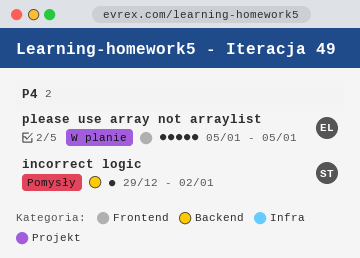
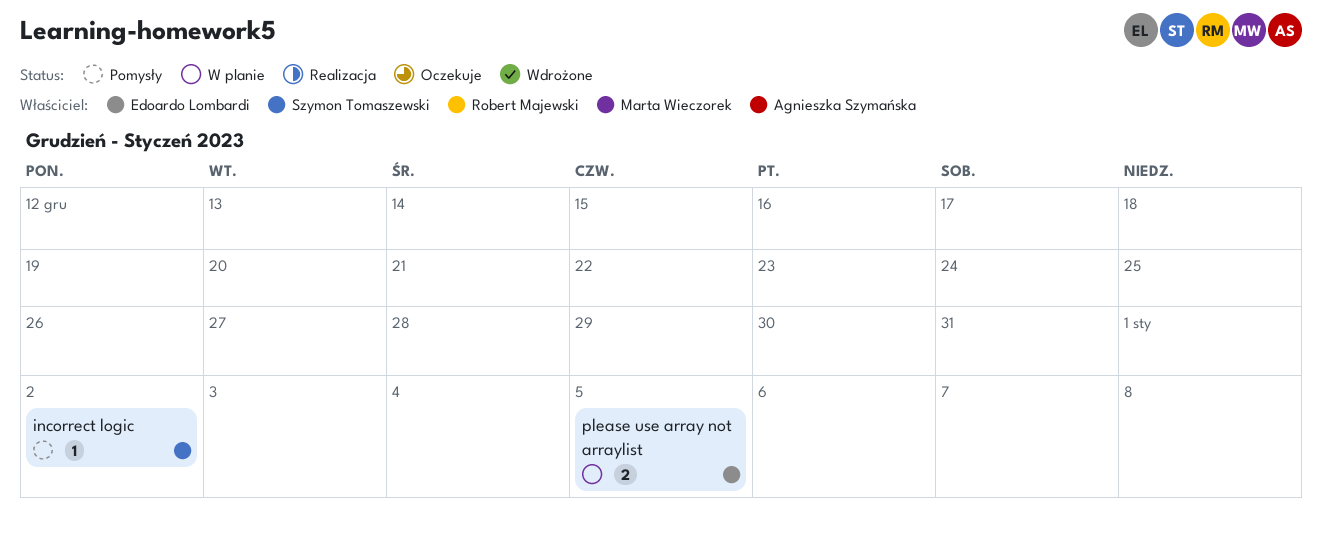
please use array not arraylist, estimate: 5 -> 2

